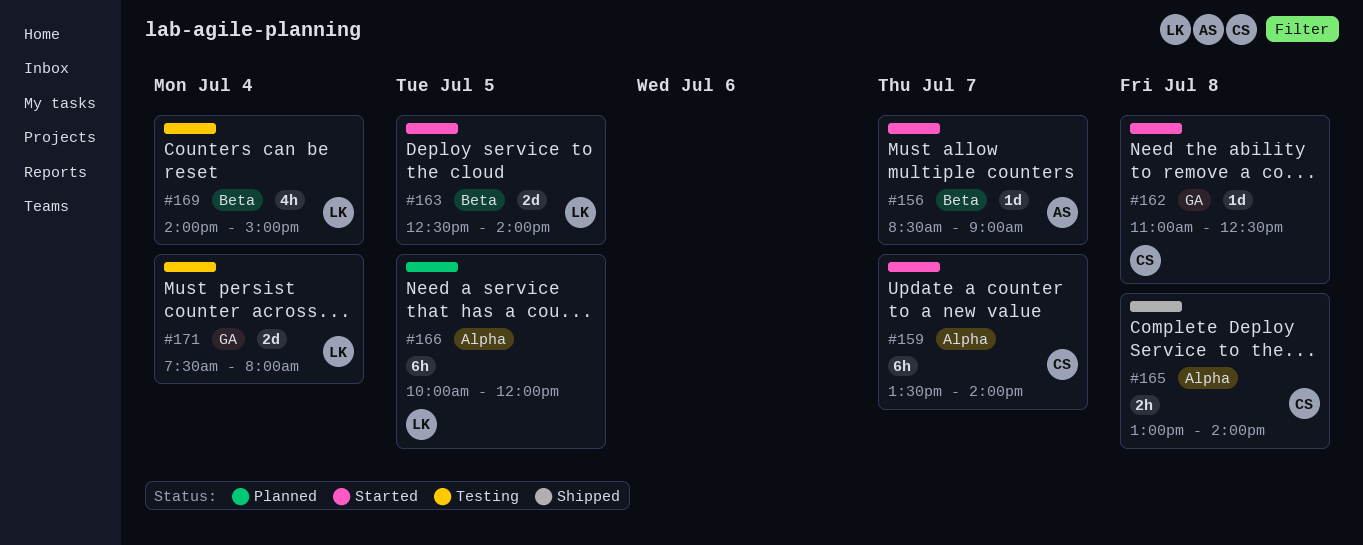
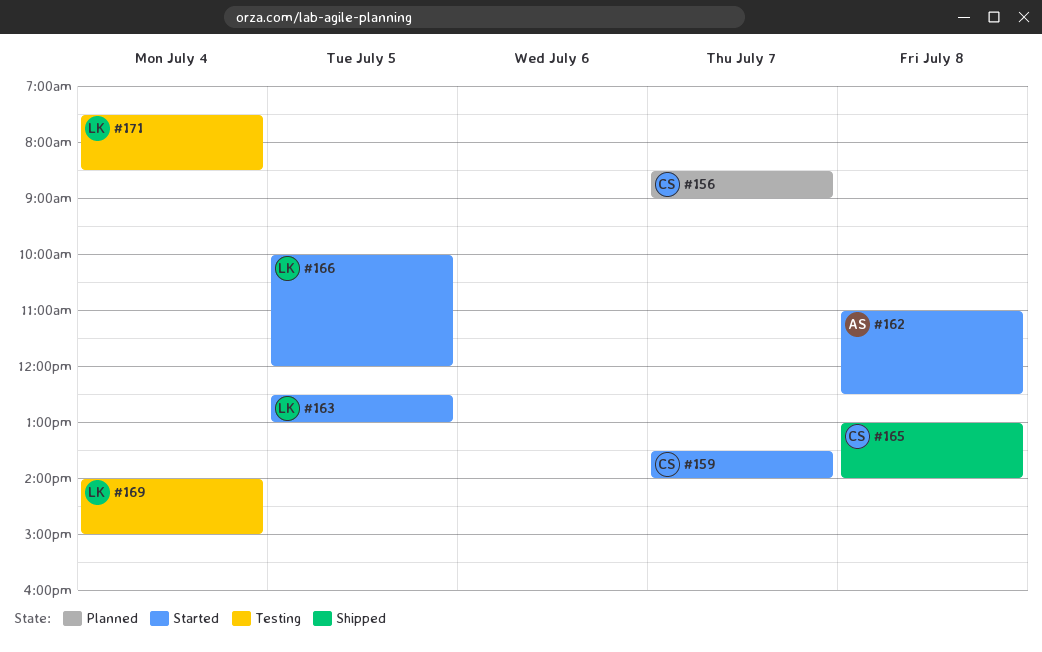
#156, status: Started -> Planned
#156, owner: AS -> CS
#162, owner: CS -> AS
#163, ends: 14:00 -> 13:00
#166, status: Planned -> Started
#171, ends: 08:00 -> 08:30

